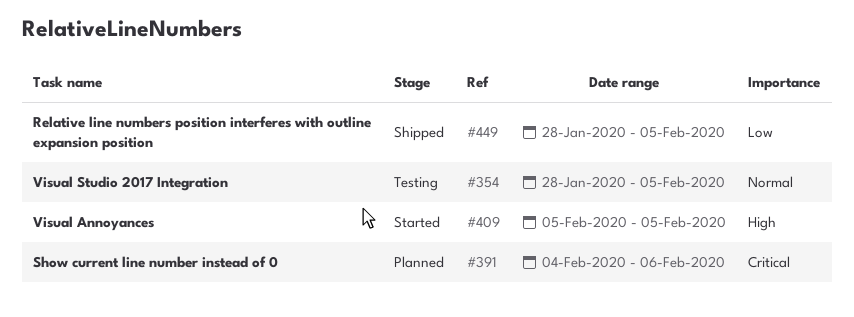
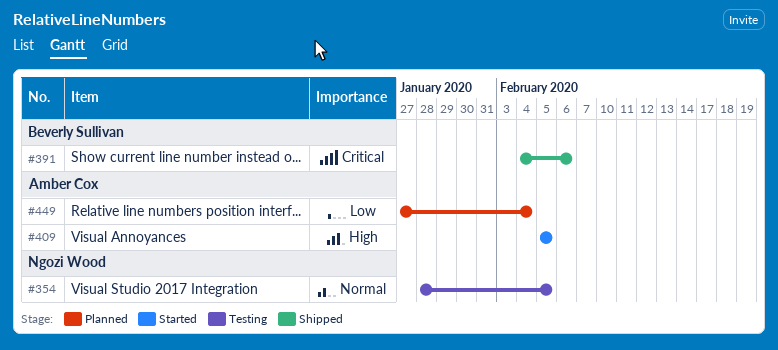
#391, status: Planned -> Shipped
#449, status: Shipped -> Planned
#449, start: Jan 28 -> Jan 27
#449, due: Feb 5 -> Feb 4

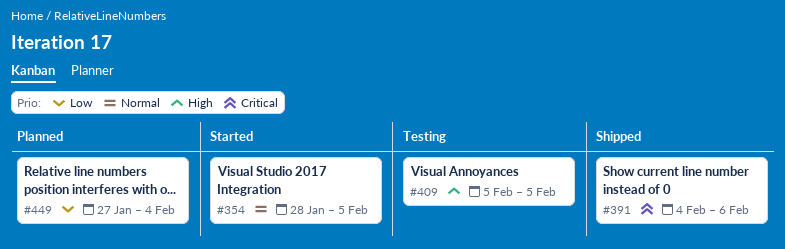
#354, status: Testing -> Started
#409, status: Started -> Testing

